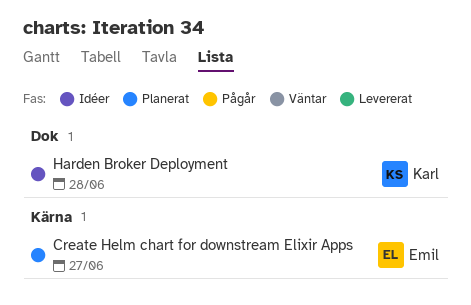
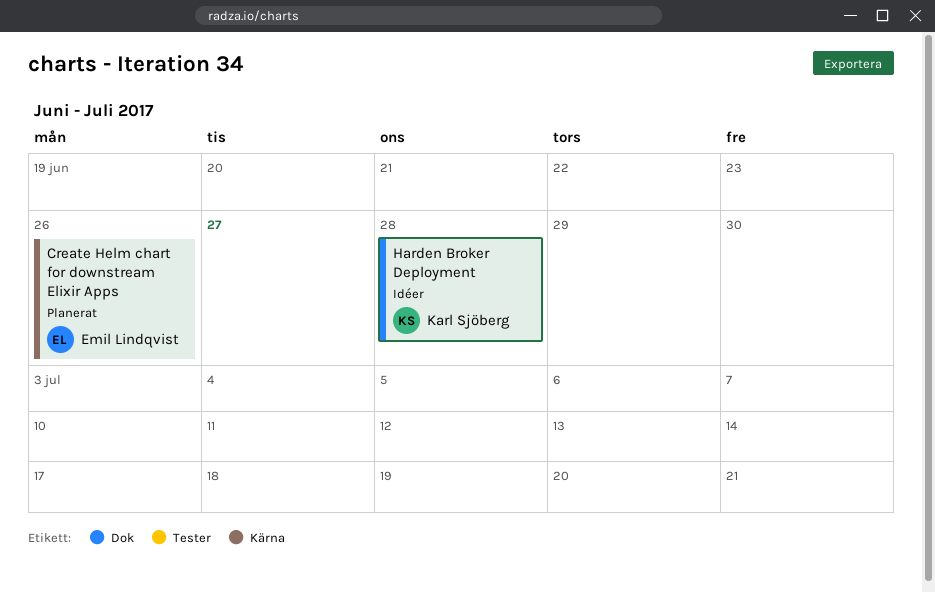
Create Helm chart for downstream Elixir Apps, due: Jun 27 -> Jun 26

